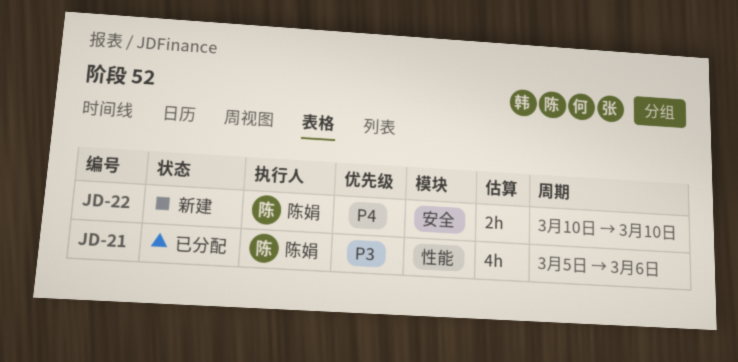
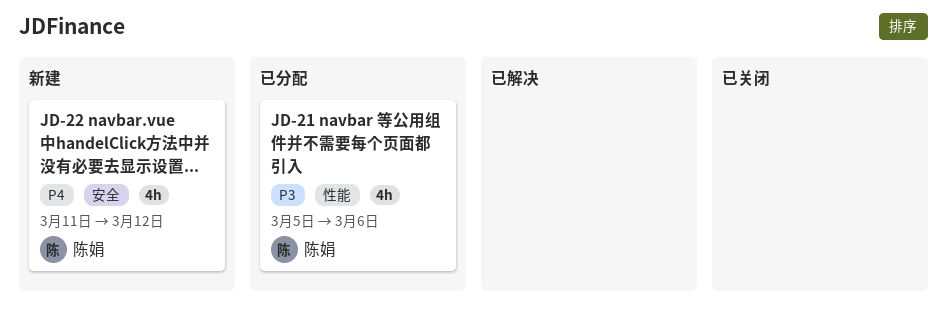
JD-22, estimate: 2h -> 4h
JD-22, start: Mar 10 -> Mar 11
JD-22, due: Mar 10 -> Mar 12

